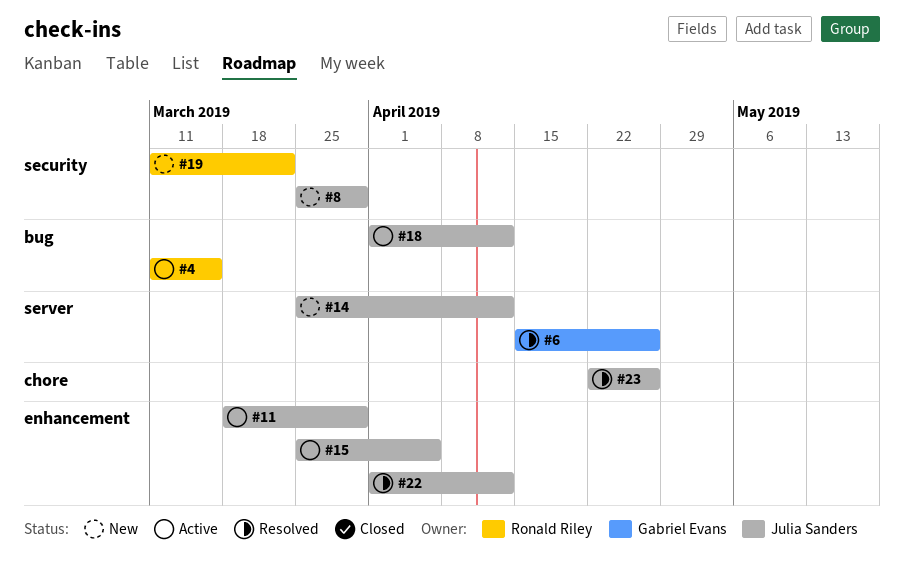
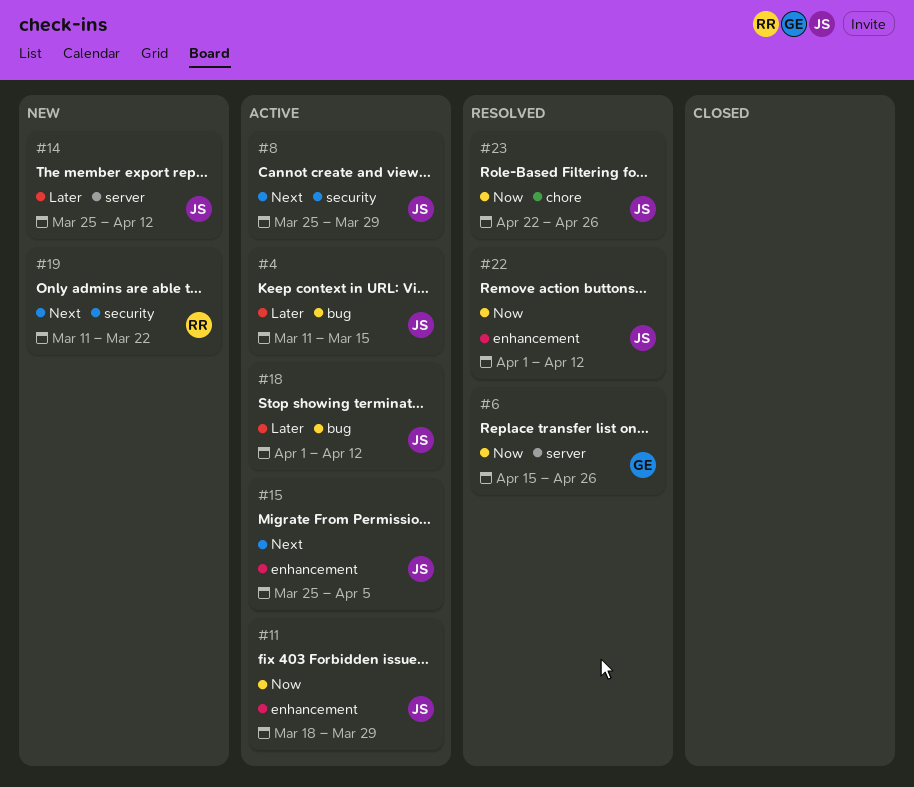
#4, owner: Ronald Riley -> Julia Sanders
#8, status: New -> Active

